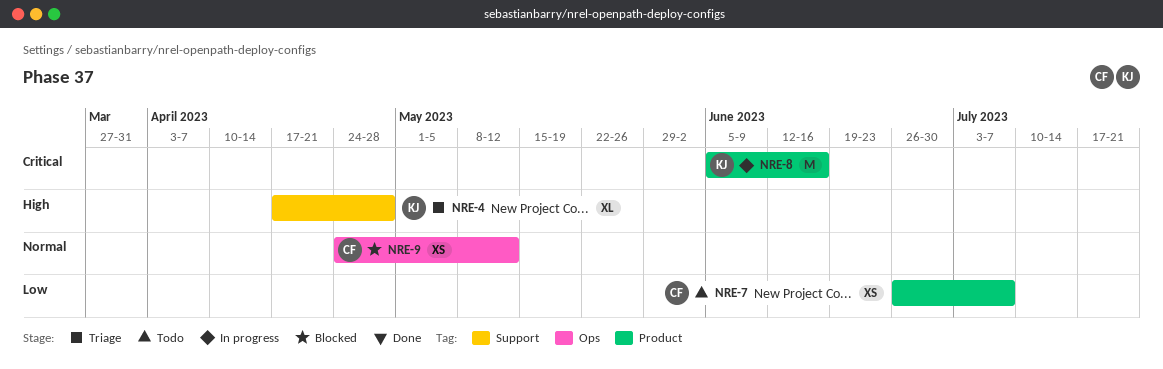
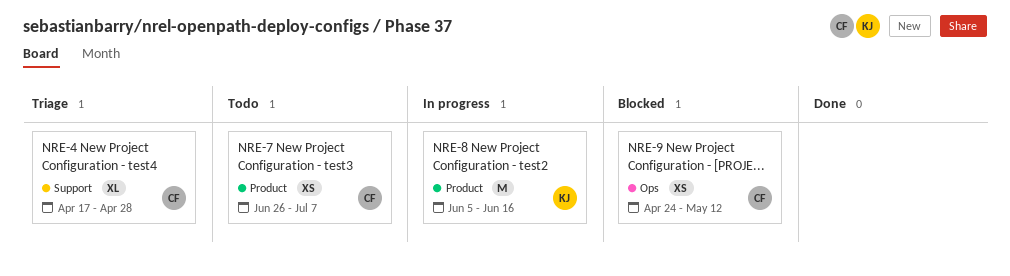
NRE-4, owner: KJ -> CF

